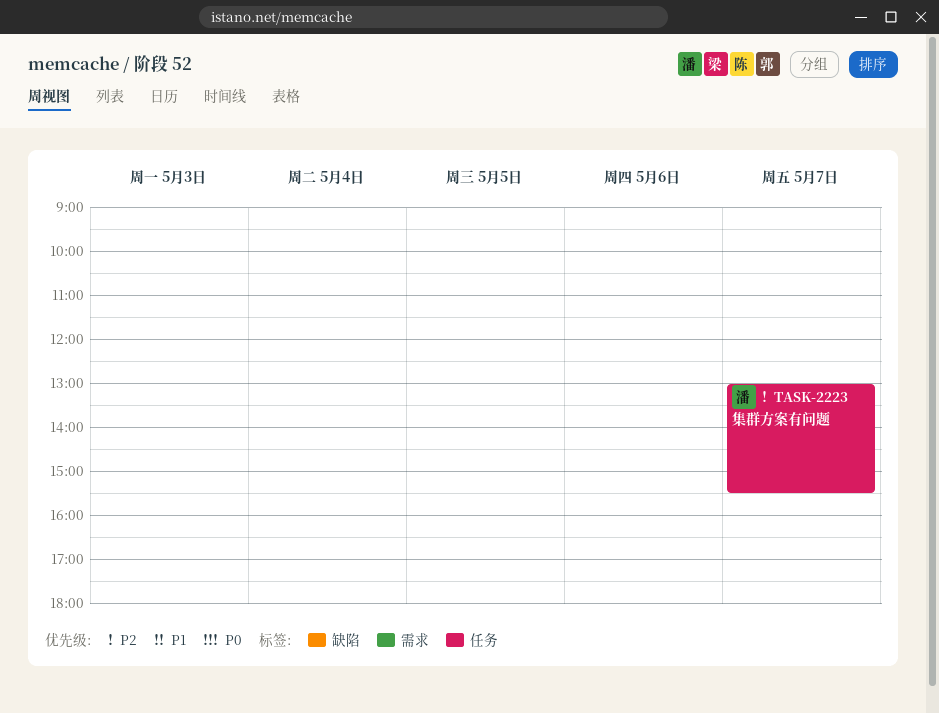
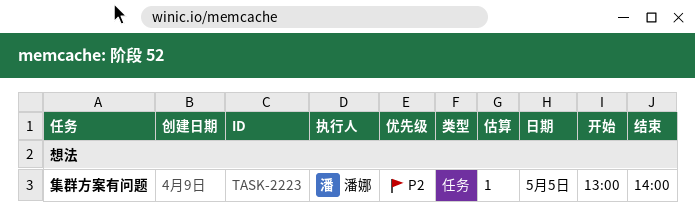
TASK-2223, day: May 7 -> May 5
TASK-2223, ends: 15:30 -> 14:00

